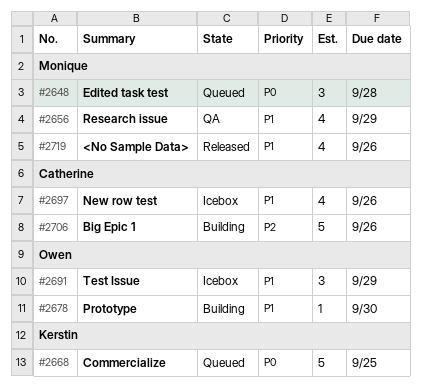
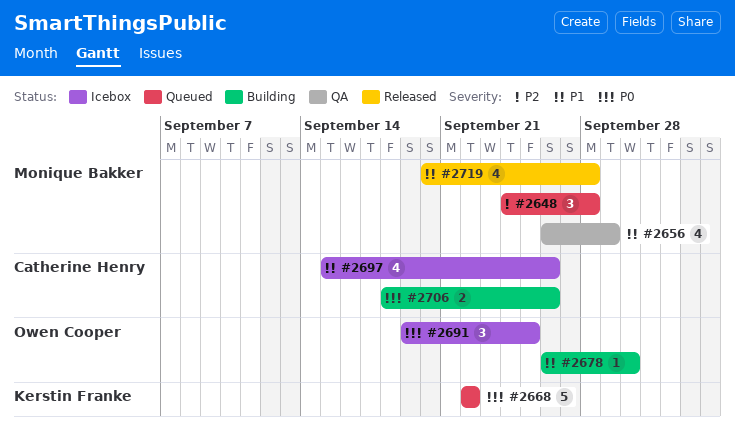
#2648, priority: P0 -> P2
#2668, due: Sep 25 -> Sep 22
#2691, priority: P1 -> P0
#2691, due: Sep 29 -> Sep 25
#2706, priority: P2 -> P0
#2706, estimate: 5 -> 2
#2719, due: Sep 26 -> Sep 28

